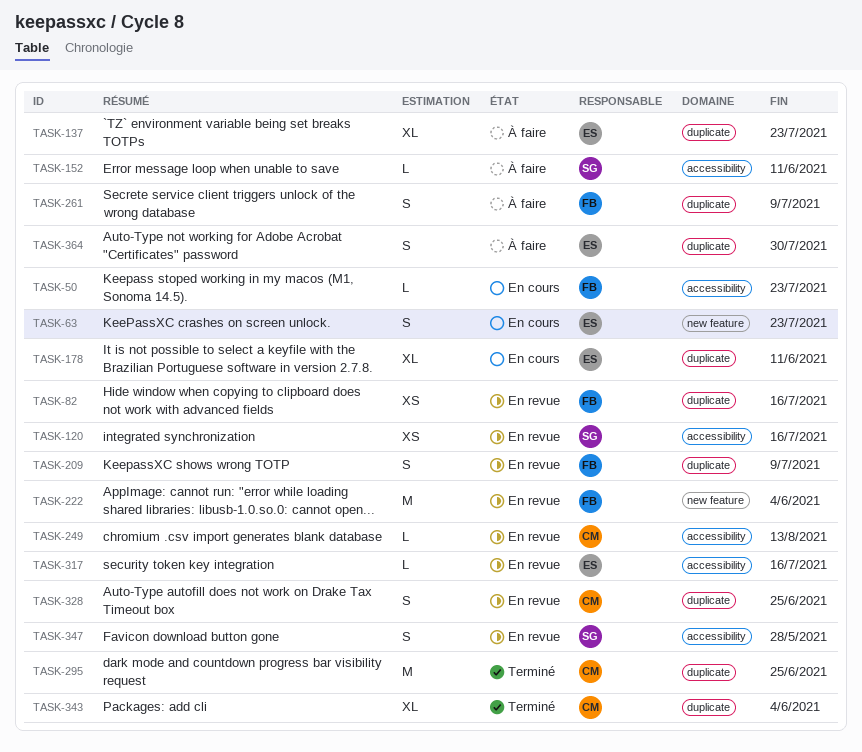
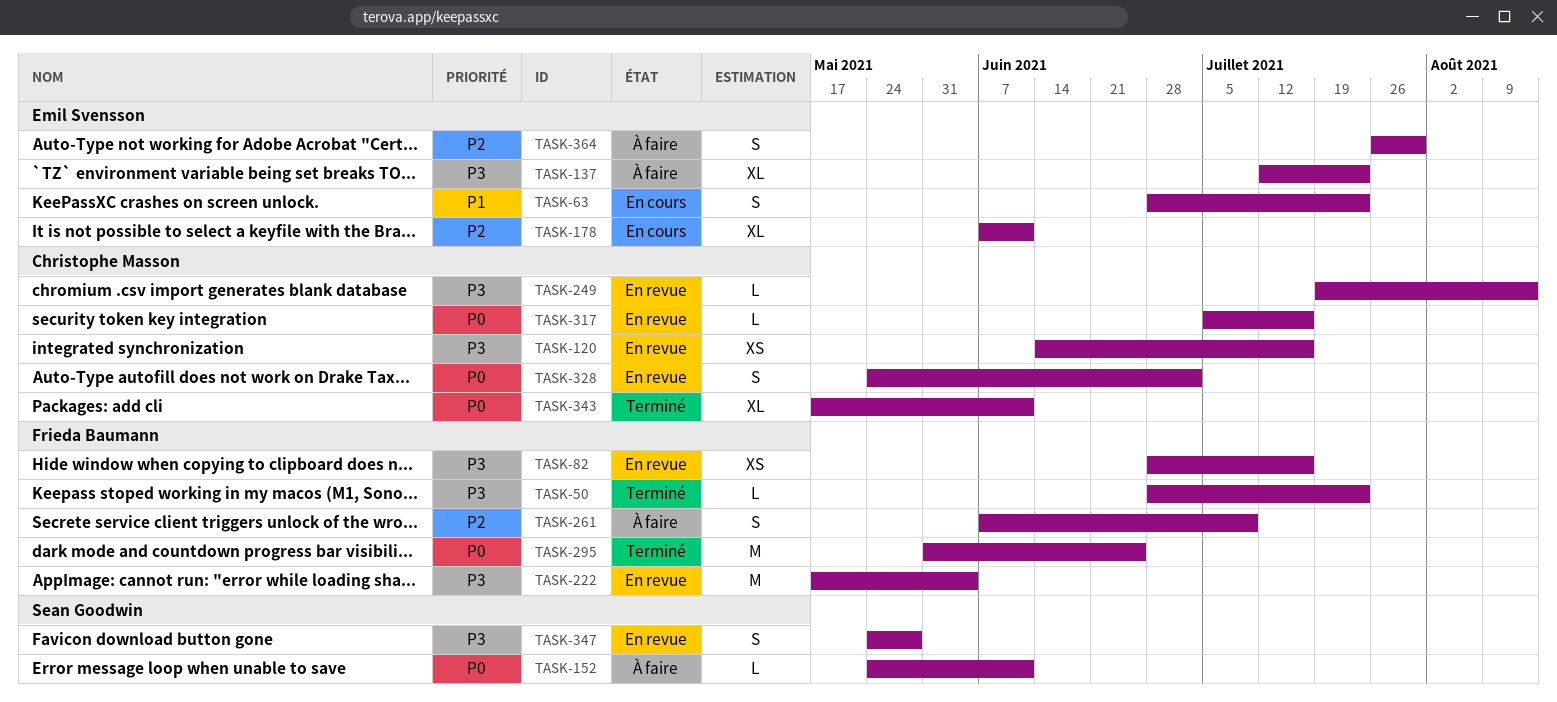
TASK-50, status: En cours -> Terminé
TASK-120, owner: Sean Goodwin -> Christophe Masson
TASK-209: present -> none
TASK-295, owner: Christophe Masson -> Frieda Baumann
TASK-317, owner: Emil Svensson -> Christophe Masson
TASK-328, due: Jun 25 -> Jul 2
TASK-343, due: Jun 4 -> Jun 11

